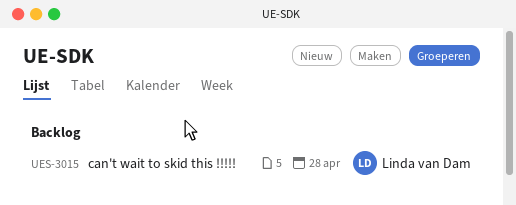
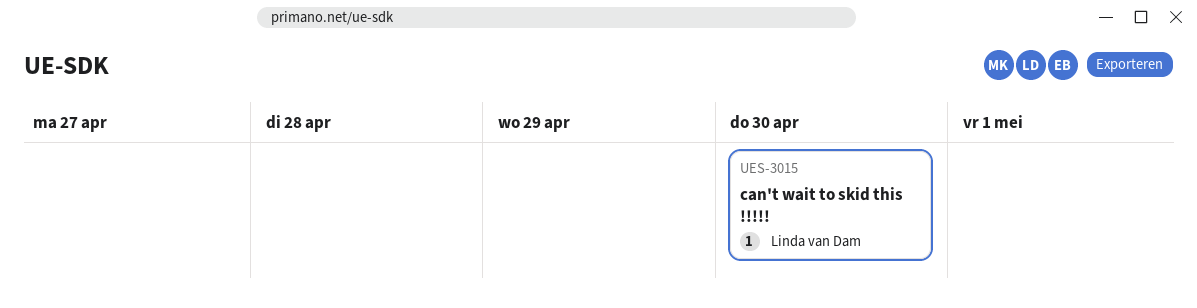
UES-3015, due: Apr 28 -> Apr 30

